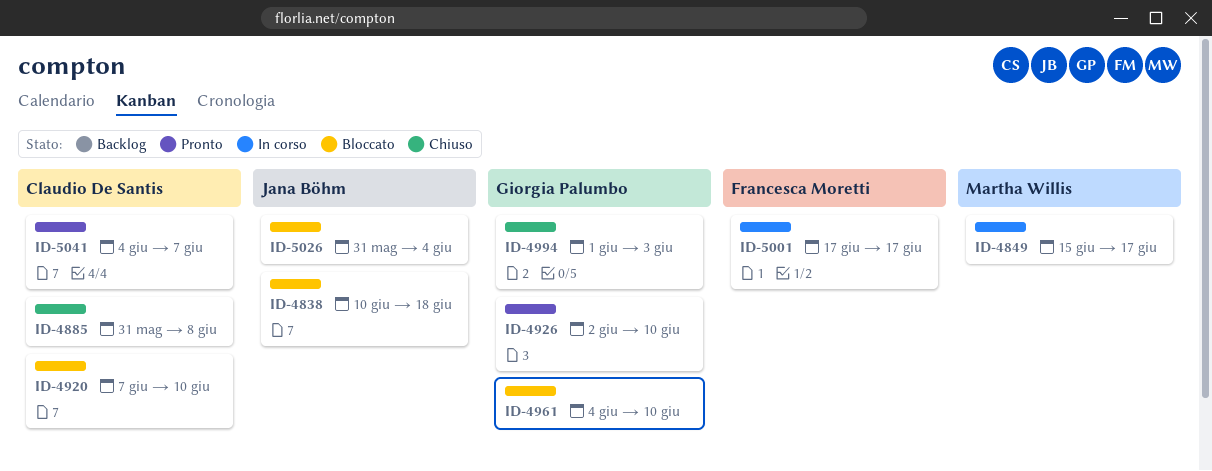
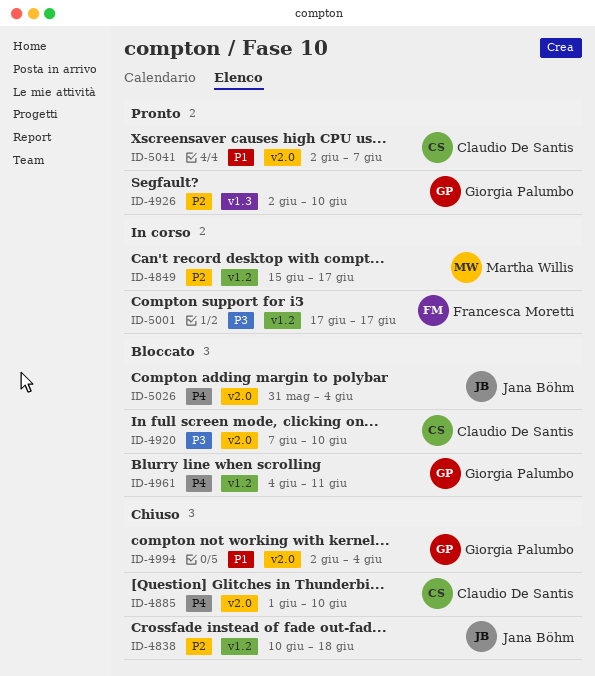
ID-4838, status: Bloccato -> Chiuso
ID-4885, start: May 31 -> Jun 1
ID-4885, due: Jun 8 -> Jun 10
ID-4961, due: Jun 10 -> Jun 11
ID-4994, start: Jun 1 -> Jun 2
ID-4994, due: Jun 3 -> Jun 4
ID-5041, start: Jun 4 -> Jun 2

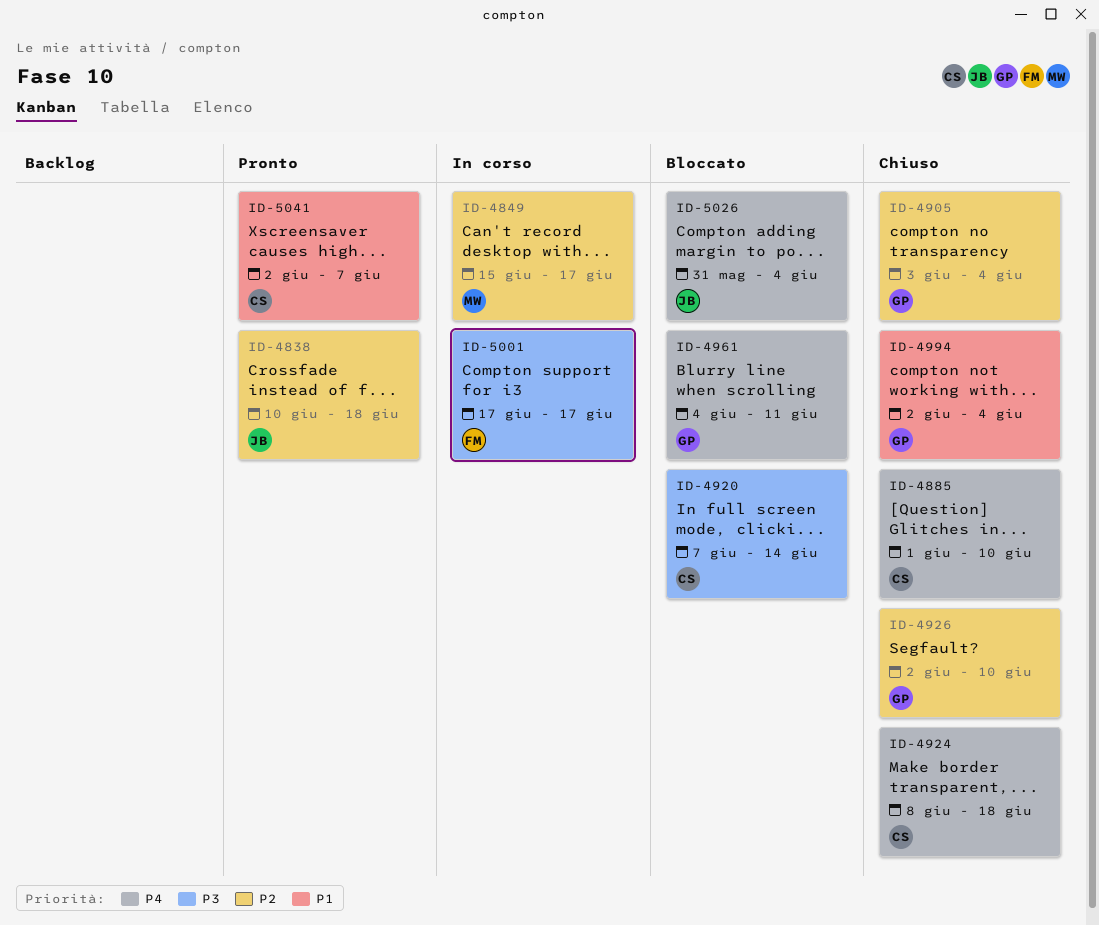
ID-4838, status: Chiuso -> Pronto
ID-4905: none -> present
ID-4920, due: Jun 10 -> Jun 14
ID-4924: none -> present
ID-4926, status: Pronto -> Chiuso

